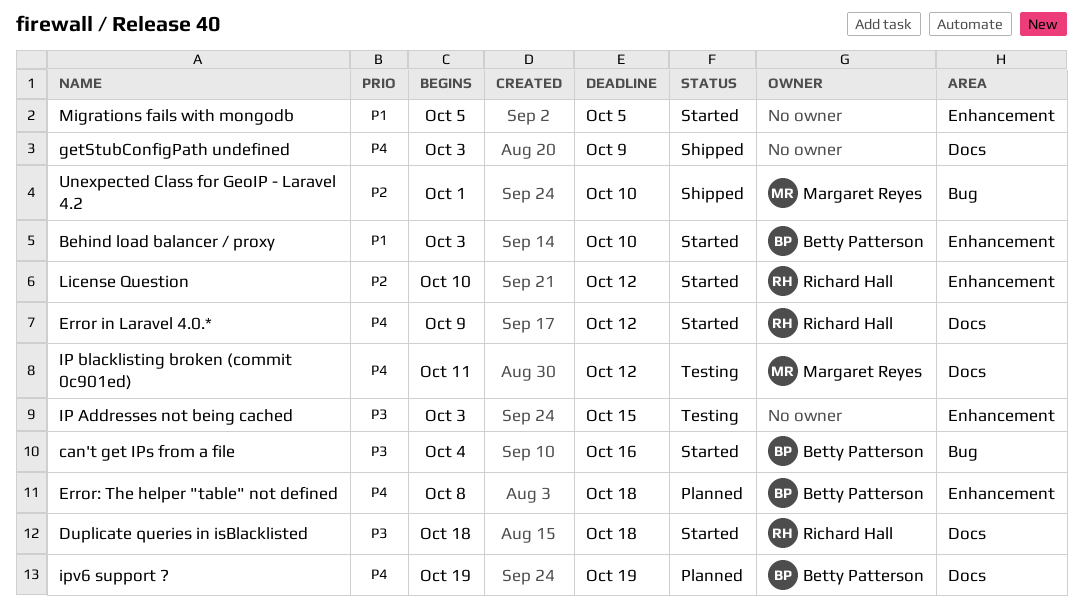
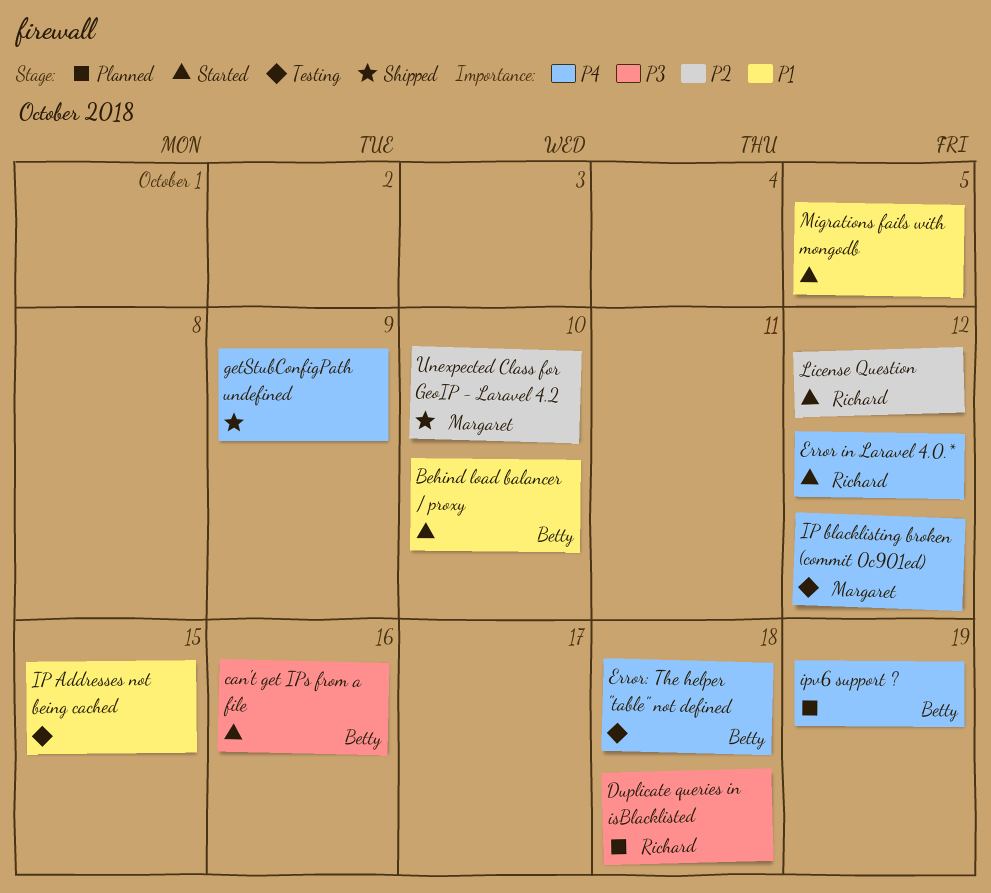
Duplicate queries in isBlacklisted, status: Started -> Planned
Error: The helper "table" not defined, status: Planned -> Testing
IP Addresses not being cached, priority: P3 -> P1

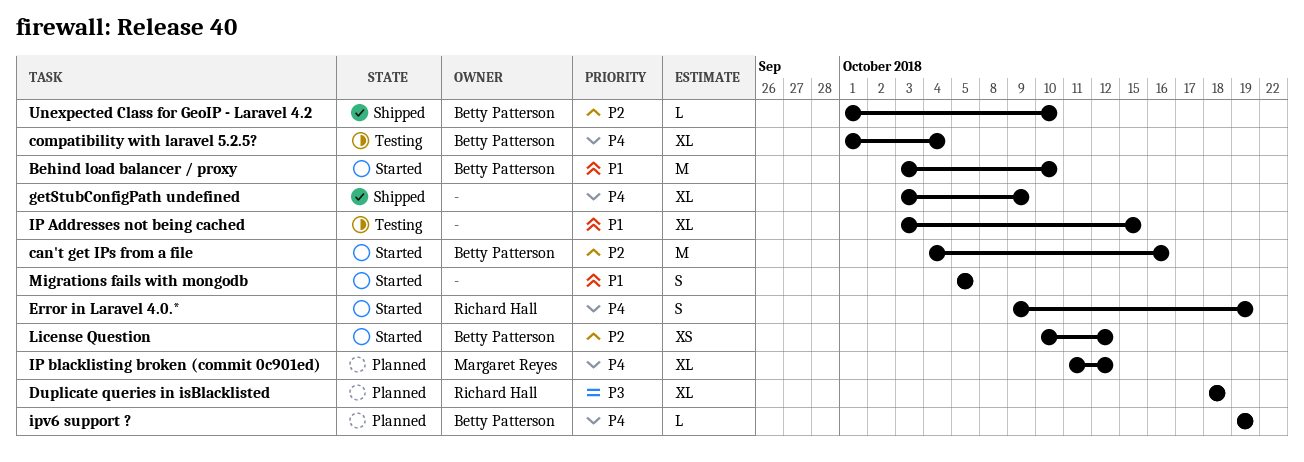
can't get IPs from a file, priority: P3 -> P2
compatibility with laravel 5.2.5?: none -> present
Error in Laravel 4.0.*, due: Oct 12 -> Oct 19
Error: The helper "table" not defined: present -> none
IP blacklisting broken (commit 0c901ed), status: Testing -> Planned
License Question, owner: Richard Hall -> Betty Patterson
Unexpected Class for GeoIP - Laravel 4.2, owner: Margaret Reyes -> Betty Patterson

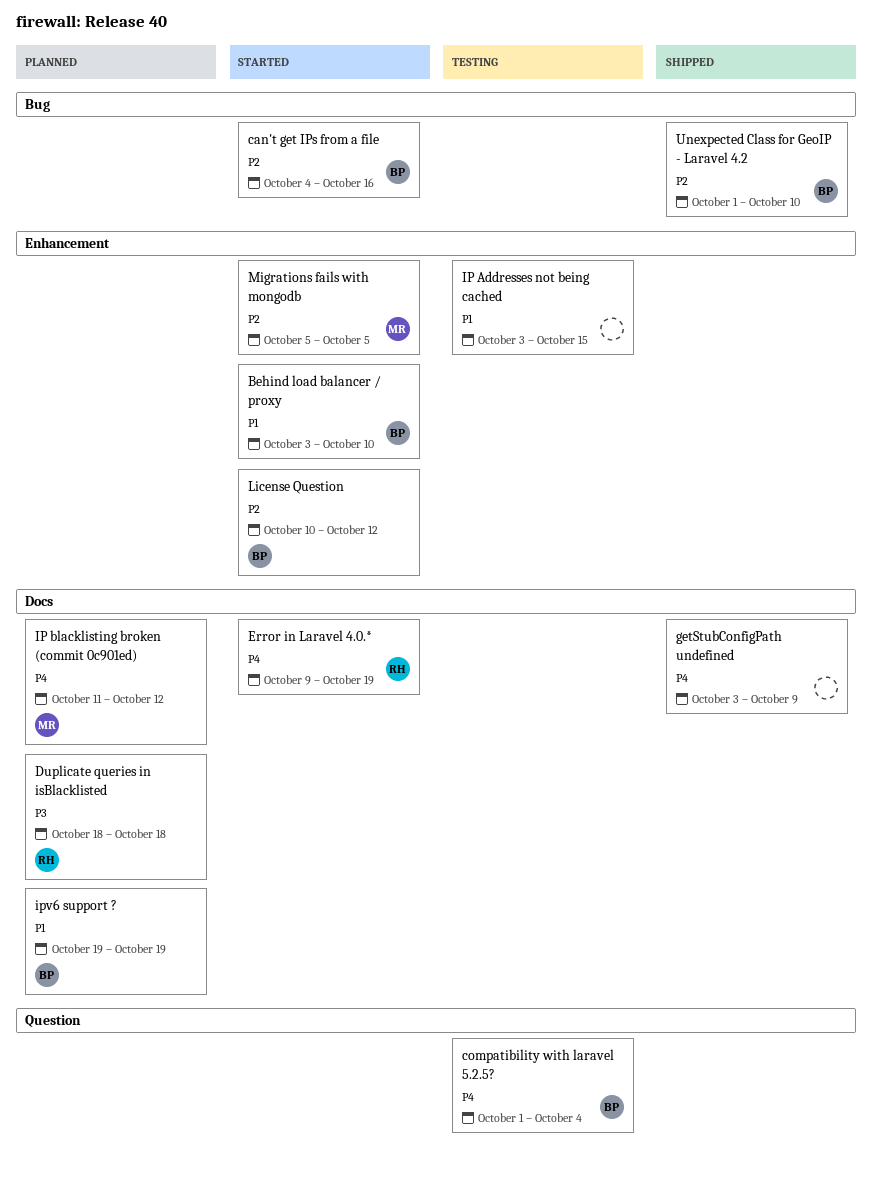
ipv6 support ?, priority: P4 -> P1
Migrations fails with mongodb, owner: none -> Margaret Reyes
Migrations fails with mongodb, priority: P1 -> P2

